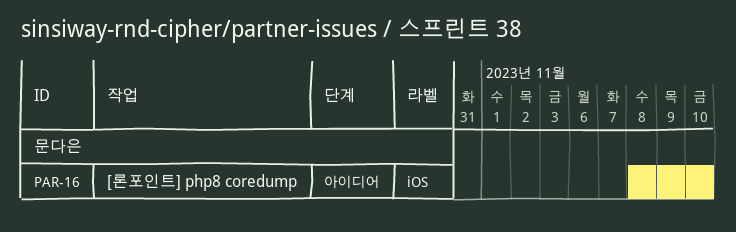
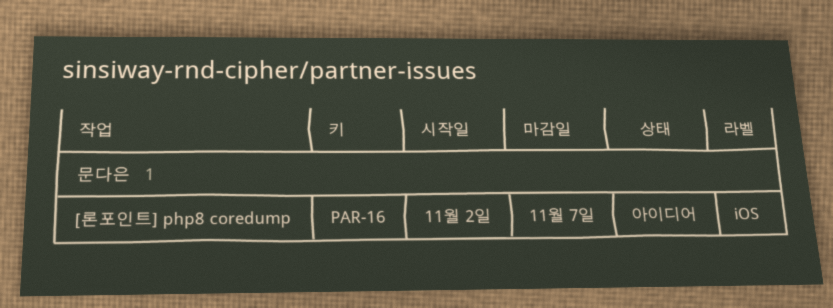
PAR-16, start: Nov 8 -> Nov 2
PAR-16, due: Nov 10 -> Nov 7

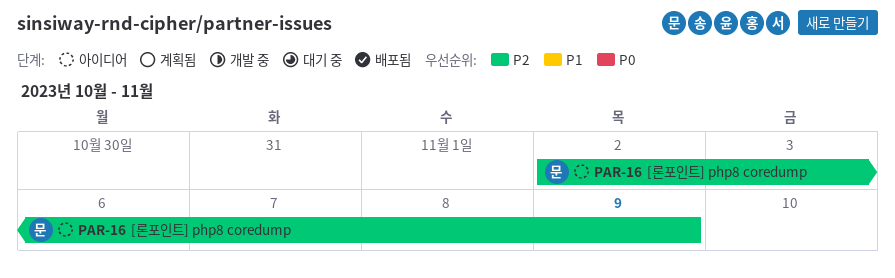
PAR-16, due: Nov 7 -> Nov 9

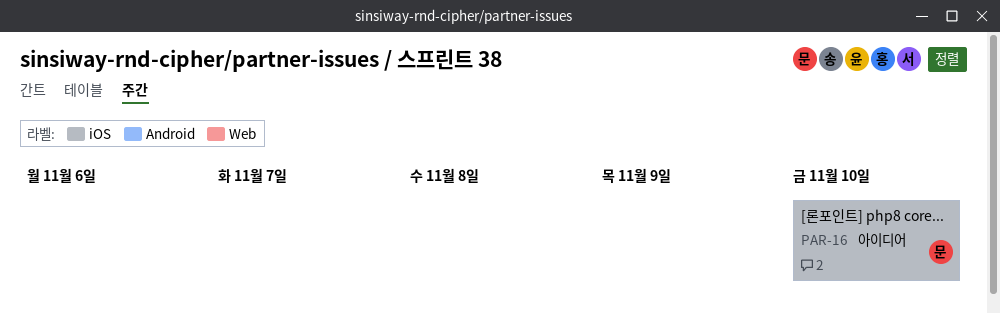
PAR-16, due: Nov 9 -> Nov 10

